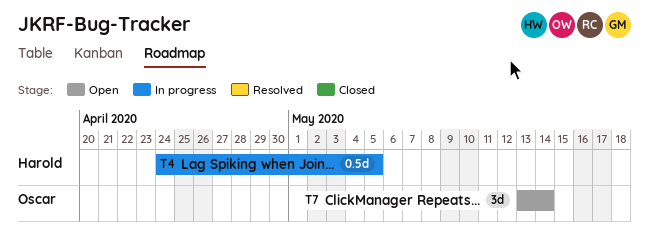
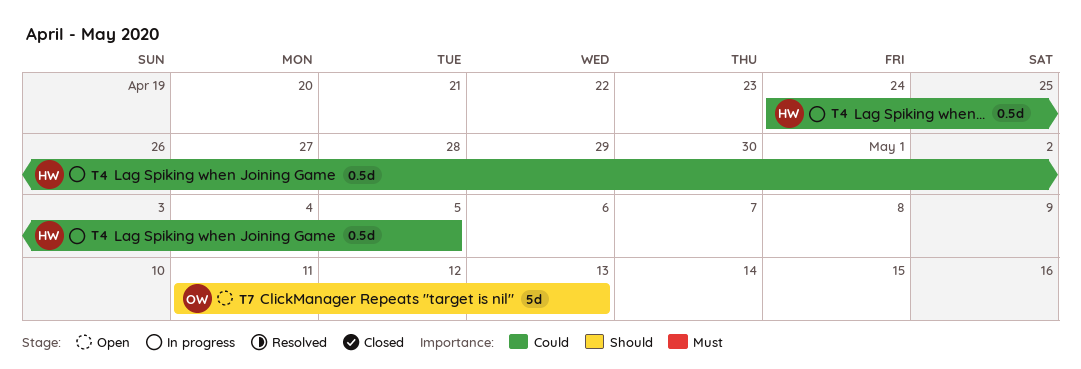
T7, estimate: 3d -> 5d
T7, start: May 13 -> May 11
T7, due: May 14 -> May 13

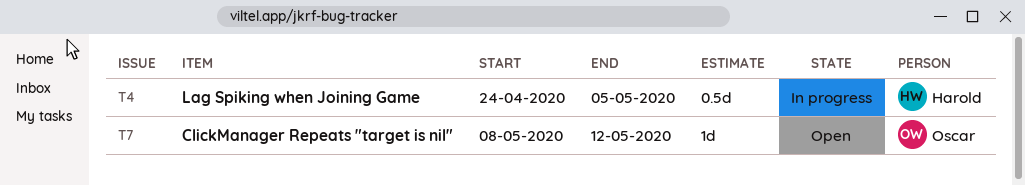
T7, estimate: 5d -> 1d
T7, start: May 11 -> May 8
T7, due: May 13 -> May 12

